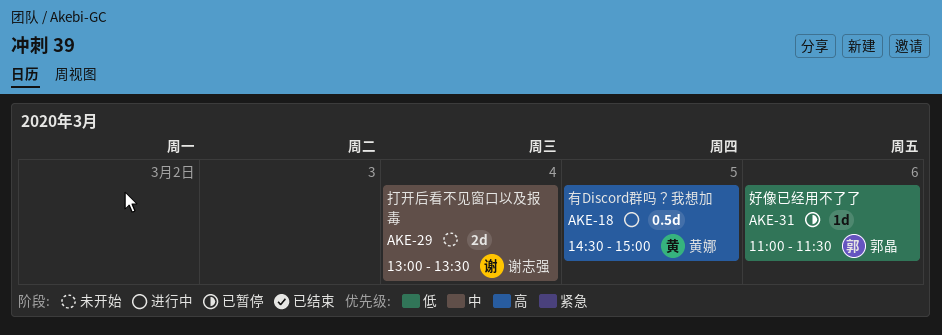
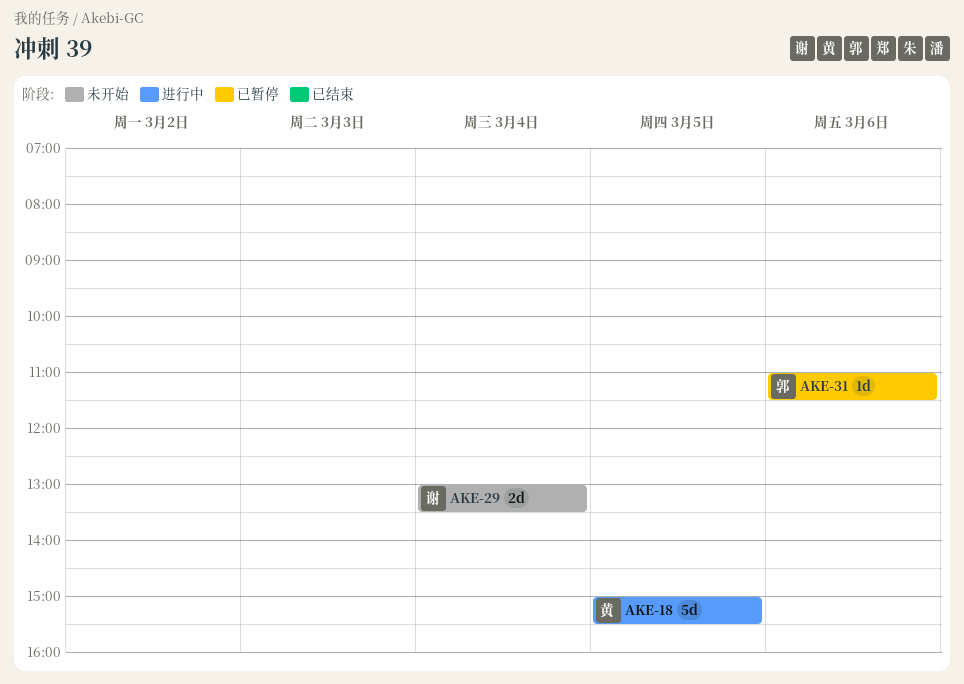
AKE-18, estimate: 0.5d -> 5d
AKE-18, begins: 14:30 -> 15:00
AKE-18, ends: 15:00 -> 15:30

